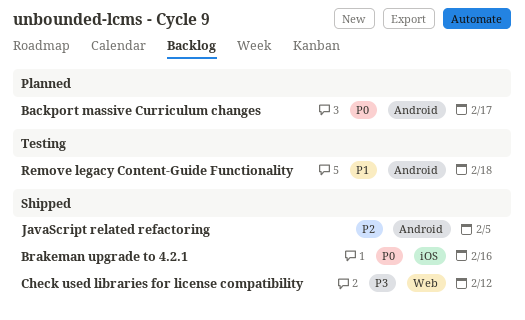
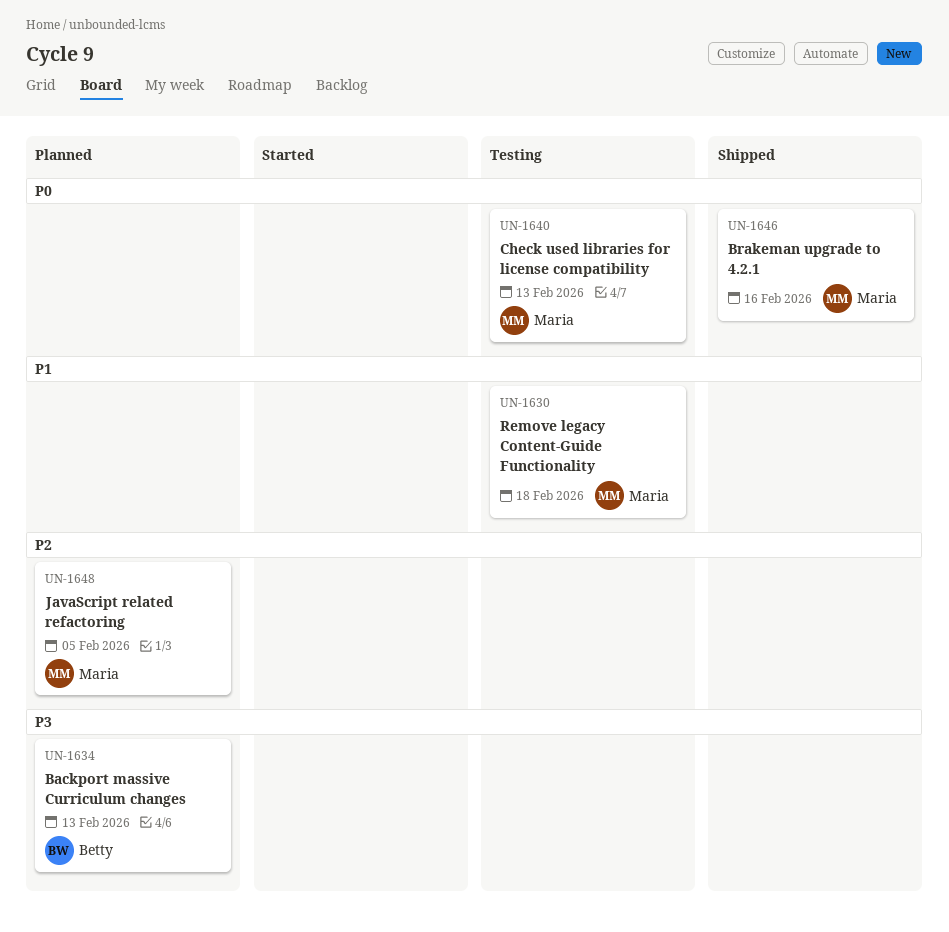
Backport massive Curriculum changes, priority: P0 -> P3
Backport massive Curriculum changes, due: Feb 17 -> Feb 13
Check used libraries for license compatibility, status: Shipped -> Testing
Check used libraries for license compatibility, priority: P3 -> P0
Check used libraries for license compatibility, due: Feb 12 -> Feb 13
JavaScript related refactoring, status: Shipped -> Planned

